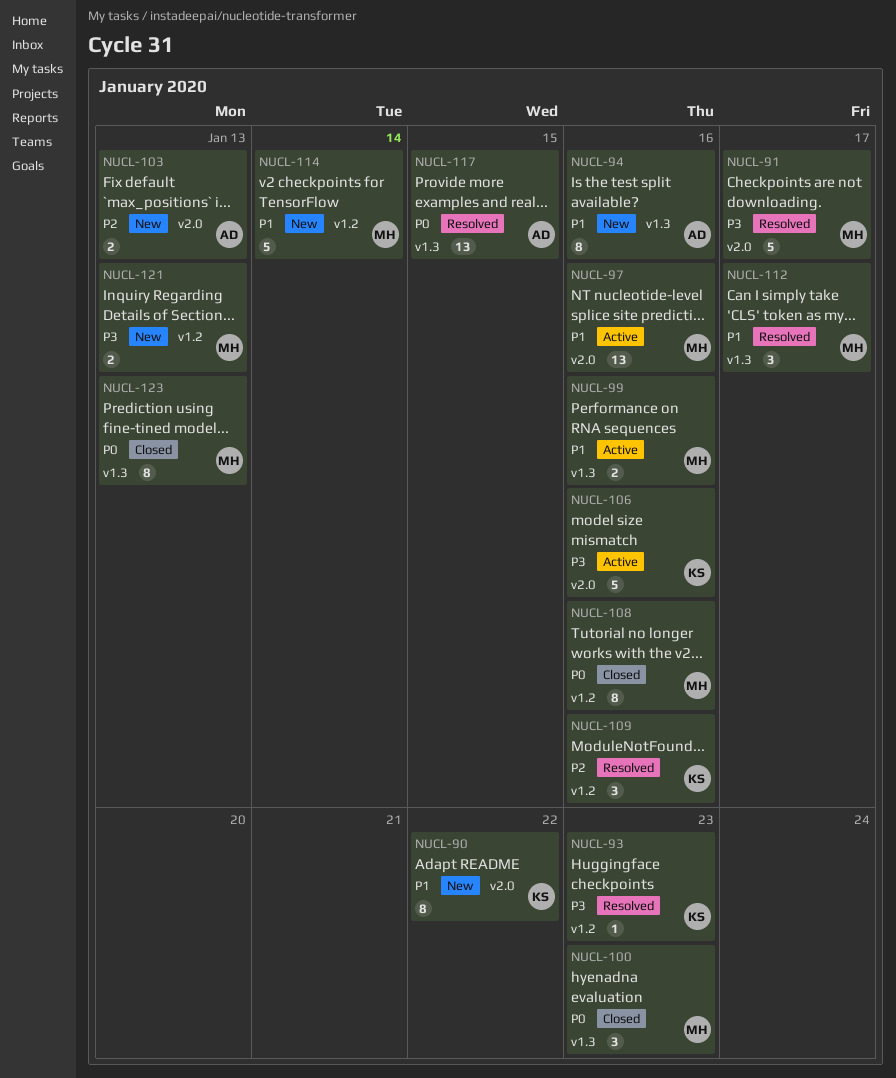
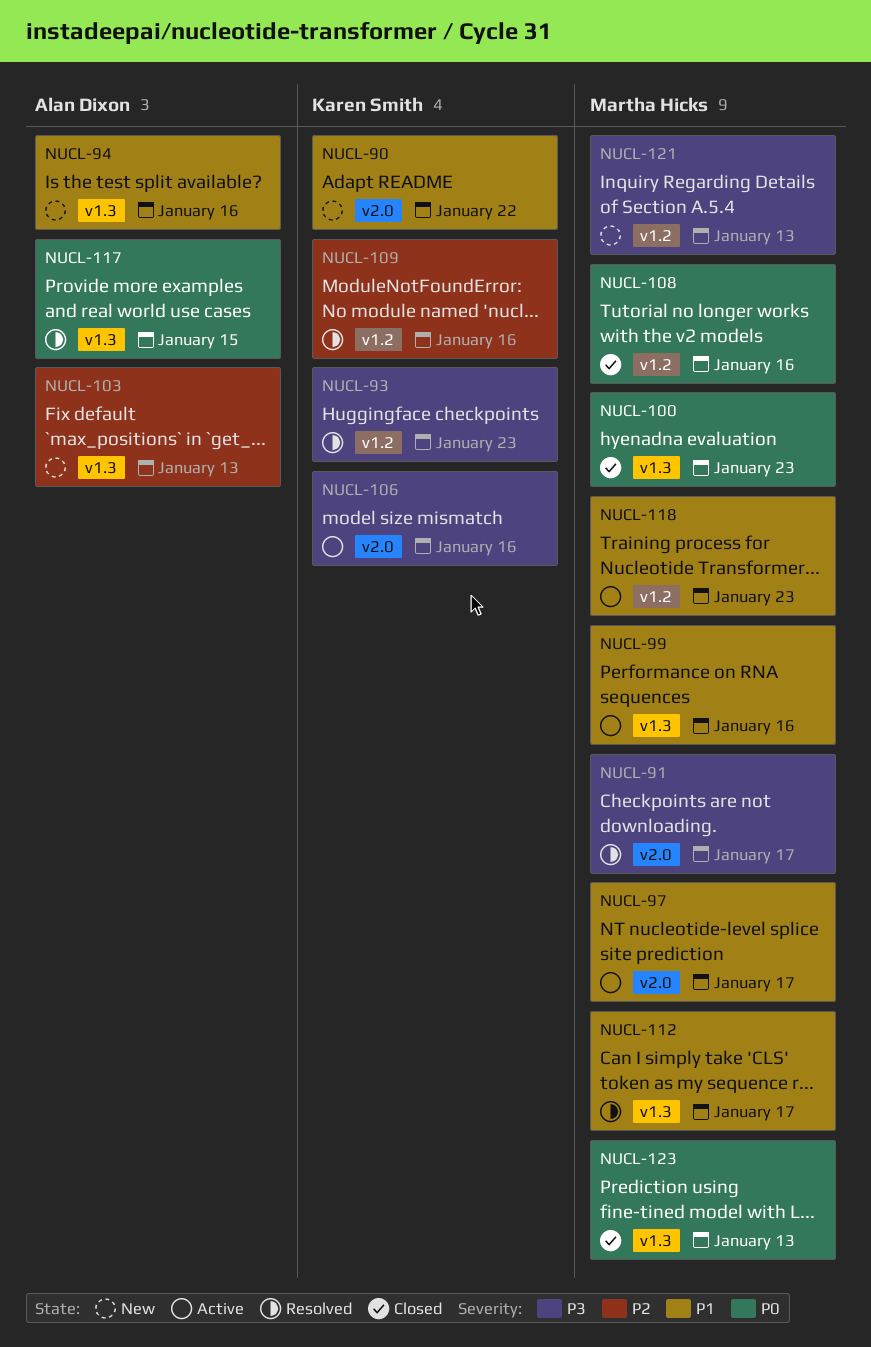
NUCL-97, due: Jan 16 -> Jan 17
NUCL-103, label: v2.0 -> v1.3
NUCL-114: present -> none
NUCL-118: none -> present

